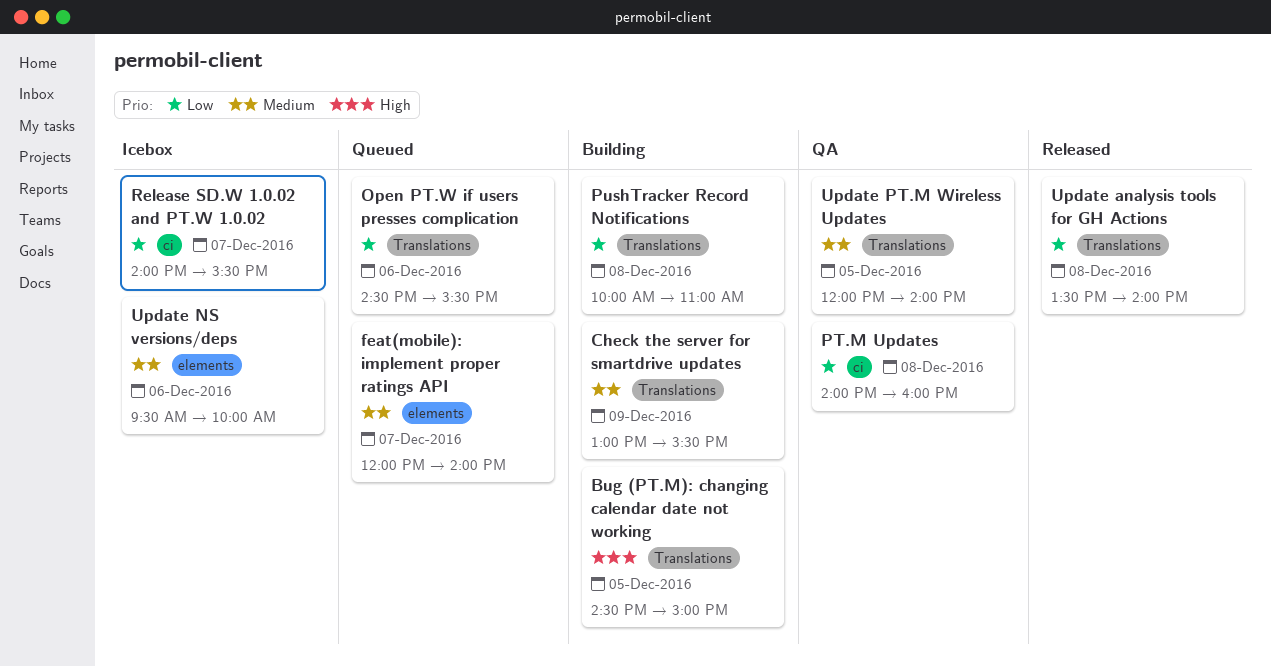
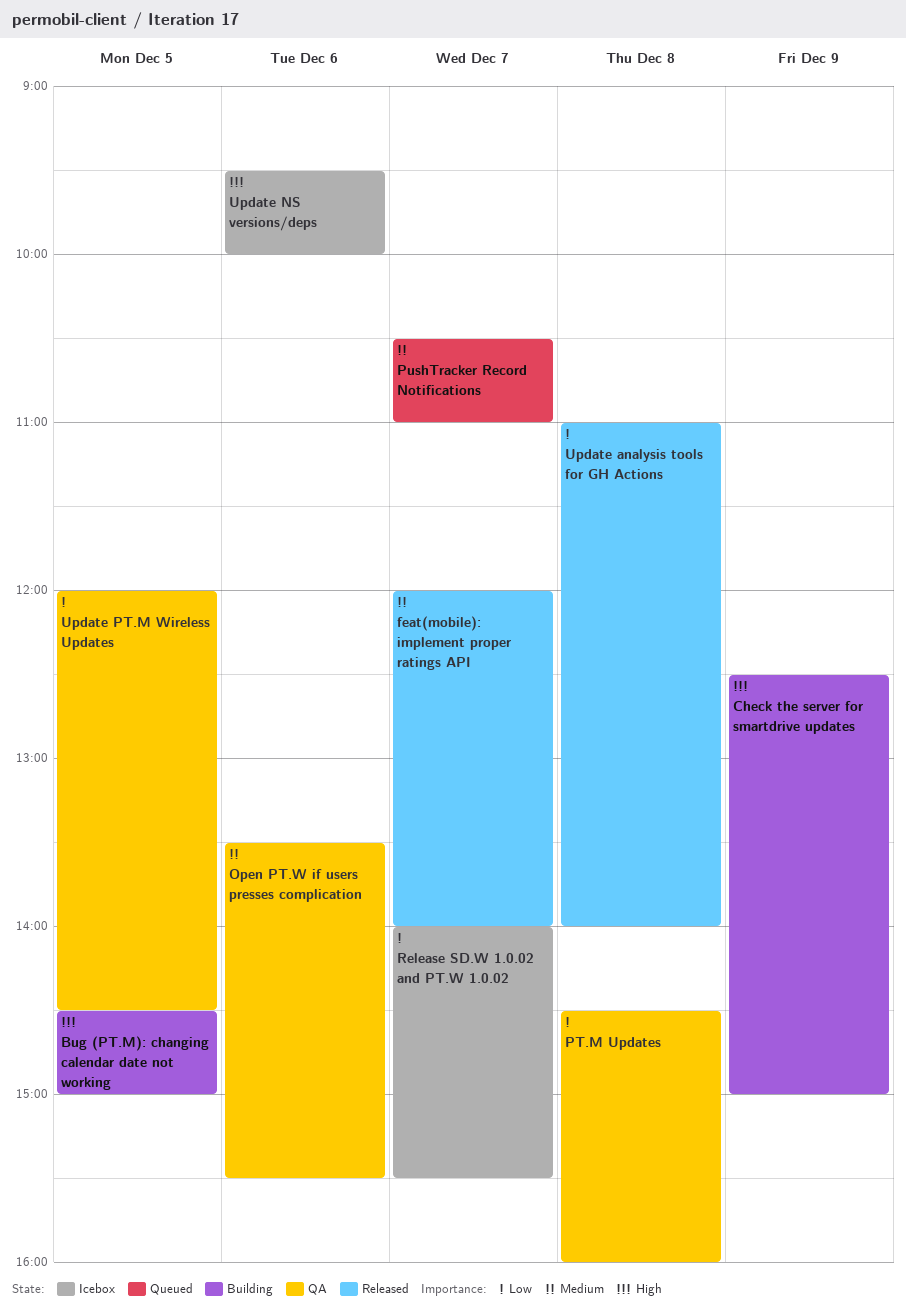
Check the server for smartdrive updates, priority: Medium -> High
Check the server for smartdrive updates, begins: 13:00 -> 12:30
Check the server for smartdrive updates, ends: 15:30 -> 15:00
feat(mobile): implement proper ratings API, status: Queued -> Released
Open PT.W if users presses complication, status: Queued -> QA
Open PT.W if users presses complication, priority: Low -> Medium
Open PT.W if users presses complication, begins: 14:30 -> 13:30
PT.M Updates, begins: 14:00 -> 14:30
PushTracker Record Notifications, status: Building -> Queued
PushTracker Record Notifications, priority: Low -> Medium
PushTracker Record Notifications, day: Dec 8 -> Dec 7
PushTracker Record Notifications, begins: 10:00 -> 10:30
Update analysis tools for GH Actions, begins: 13:30 -> 11:00
Update NS versions/deps, priority: Medium -> High
Update PT.M Wireless Updates, priority: Medium -> Low
Update PT.M Wireless Updates, ends: 14:00 -> 14:30

